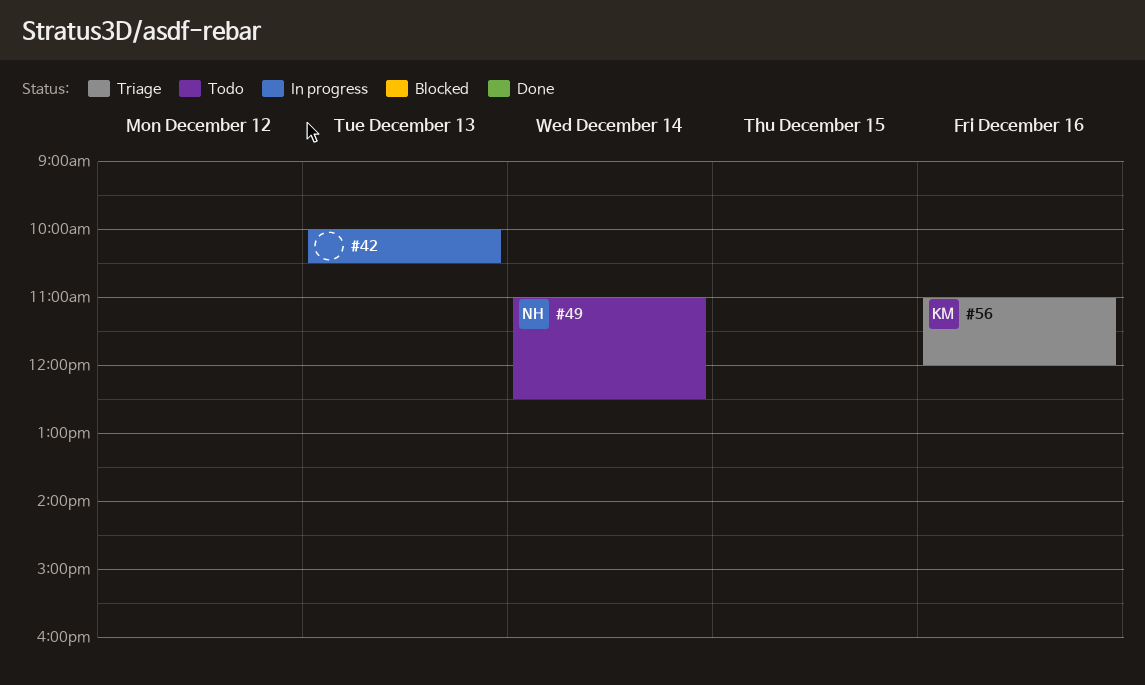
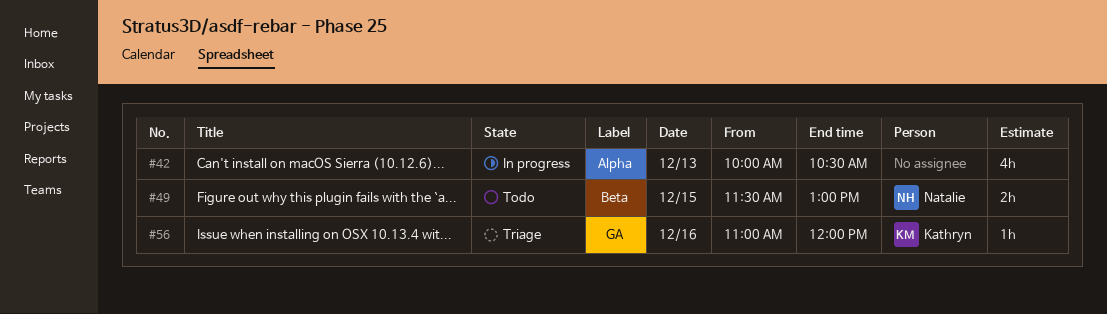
#49, day: Dec 14 -> Dec 15
#49, begins: 11:00 -> 11:30
#49, ends: 12:30 -> 13:00

